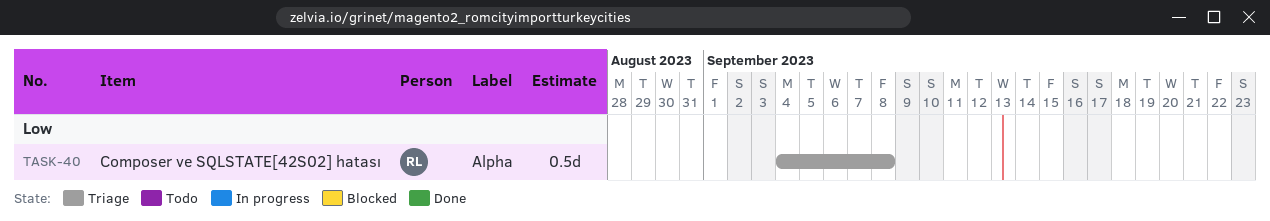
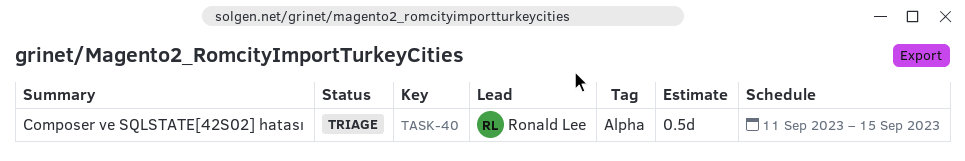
TASK-40, start: Sep 4 -> Sep 11
TASK-40, due: Sep 8 -> Sep 15

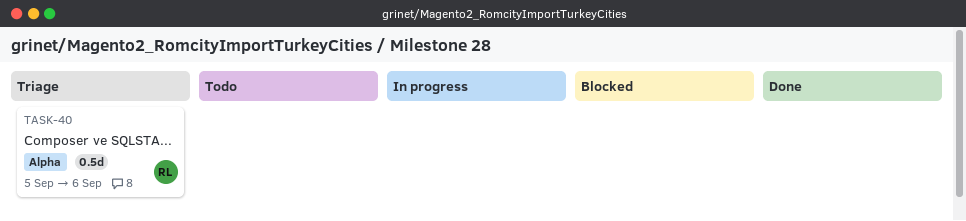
TASK-40, start: Sep 11 -> Sep 5
TASK-40, due: Sep 15 -> Sep 6

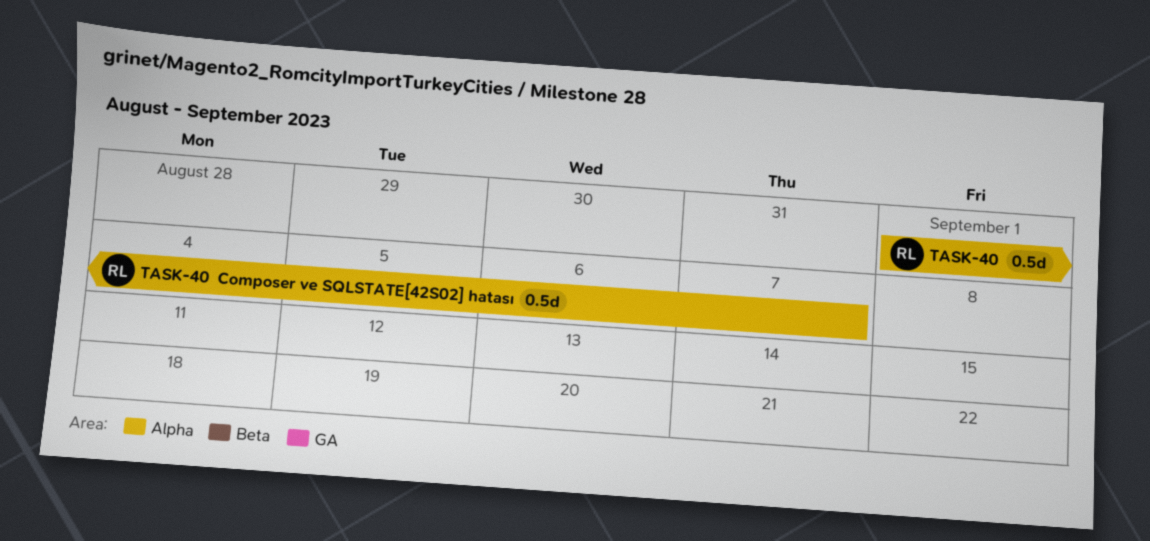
TASK-40, start: Sep 5 -> Sep 1
TASK-40, due: Sep 6 -> Sep 7

